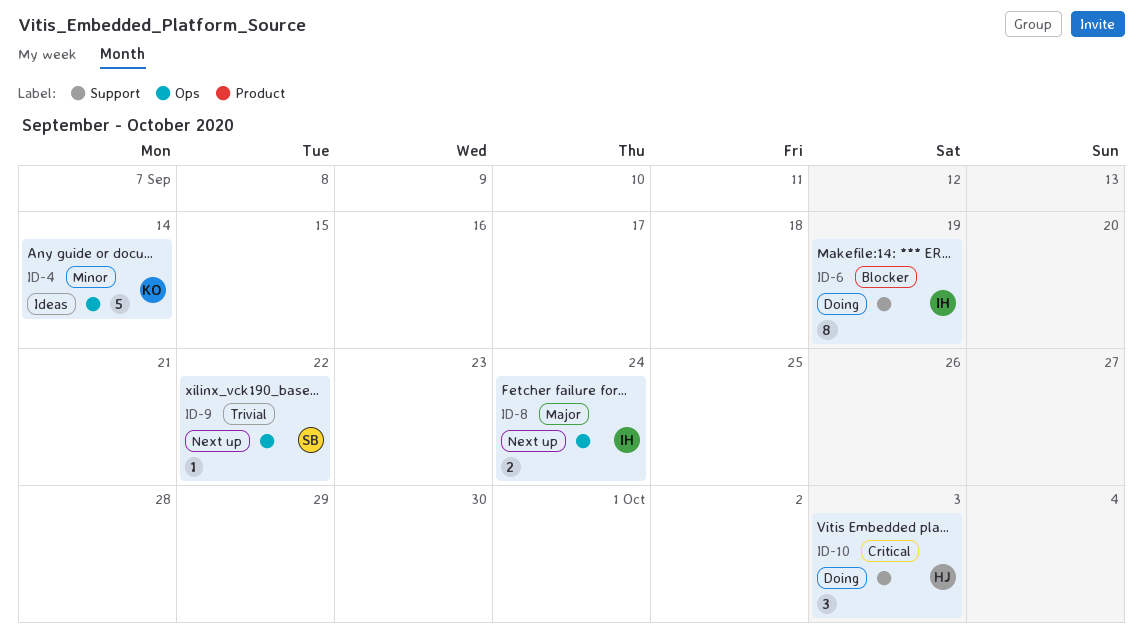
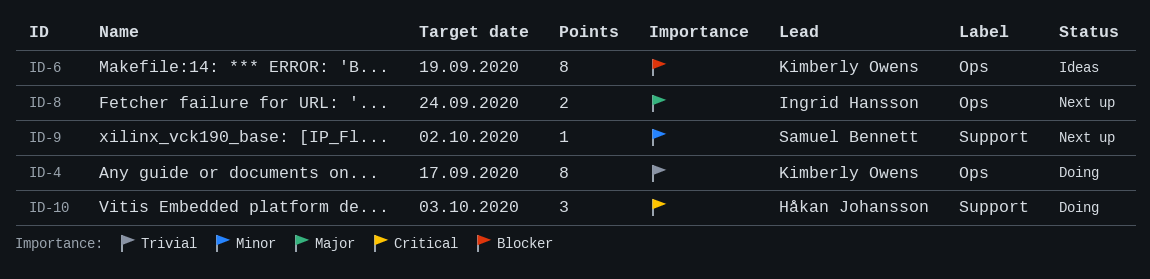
ID-4, status: Ideas -> Doing
ID-4, priority: Minor -> Trivial
ID-4, estimate: 5 -> 8
ID-4, due: Sep 14 -> Sep 17
ID-6, status: Doing -> Ideas
ID-6, owner: Ingrid Hansson -> Kimberly Owens
ID-6, label: Support -> Ops
ID-9, priority: Trivial -> Minor
ID-9, label: Ops -> Support
ID-9, due: Sep 22 -> Oct 2

